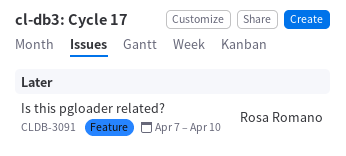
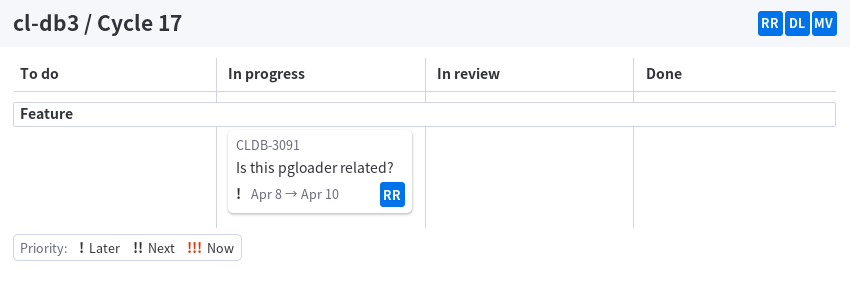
CLDB-3091, start: Apr 7 -> Apr 8

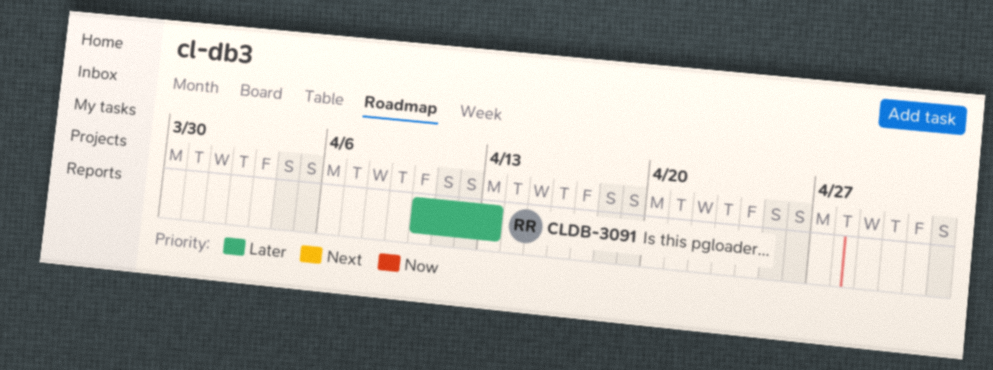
CLDB-3091, start: Apr 8 -> Apr 10
CLDB-3091, due: Apr 10 -> Apr 13

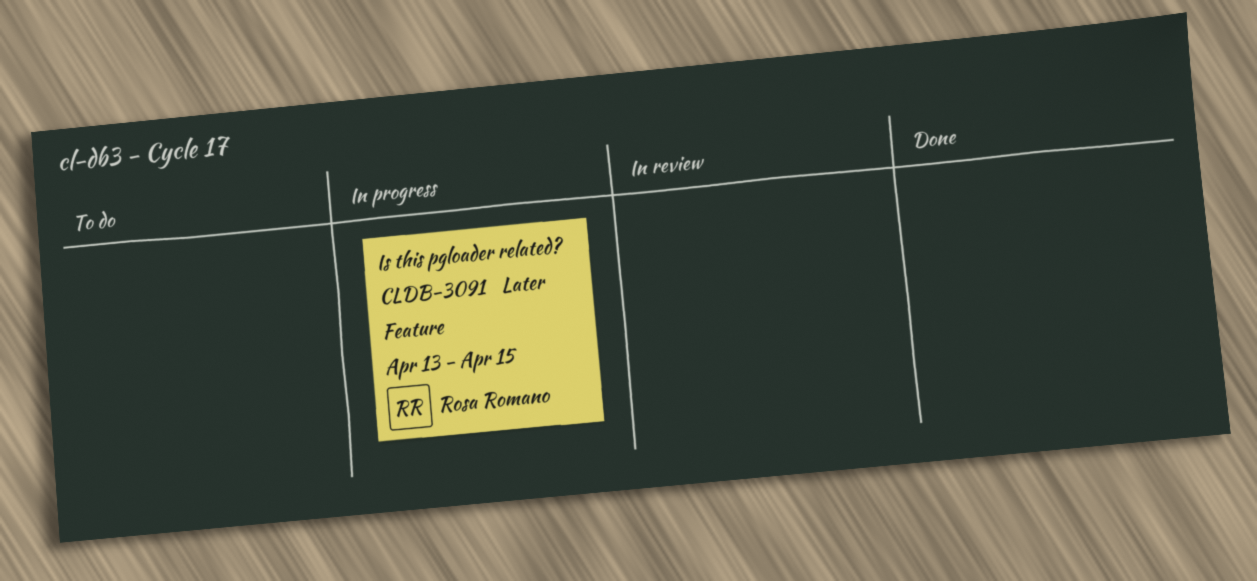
CLDB-3091, start: Apr 10 -> Apr 13
CLDB-3091, due: Apr 13 -> Apr 15

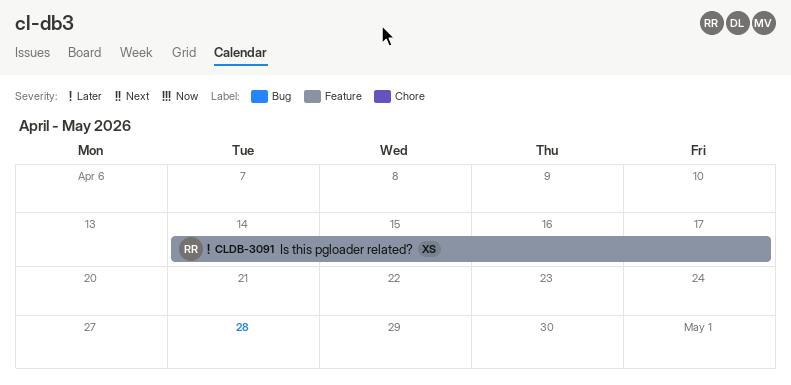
CLDB-3091, start: Apr 13 -> Apr 14
CLDB-3091, due: Apr 15 -> Apr 17

